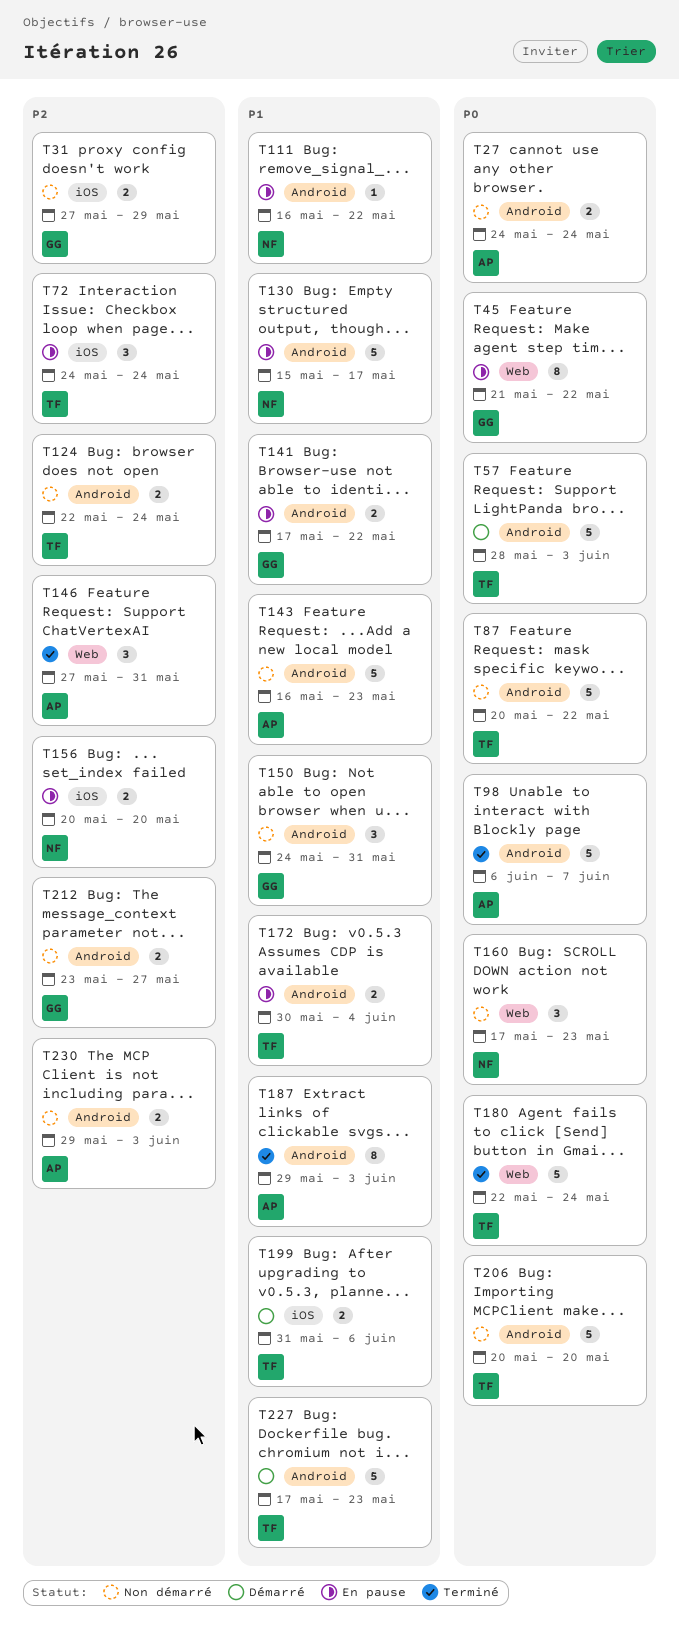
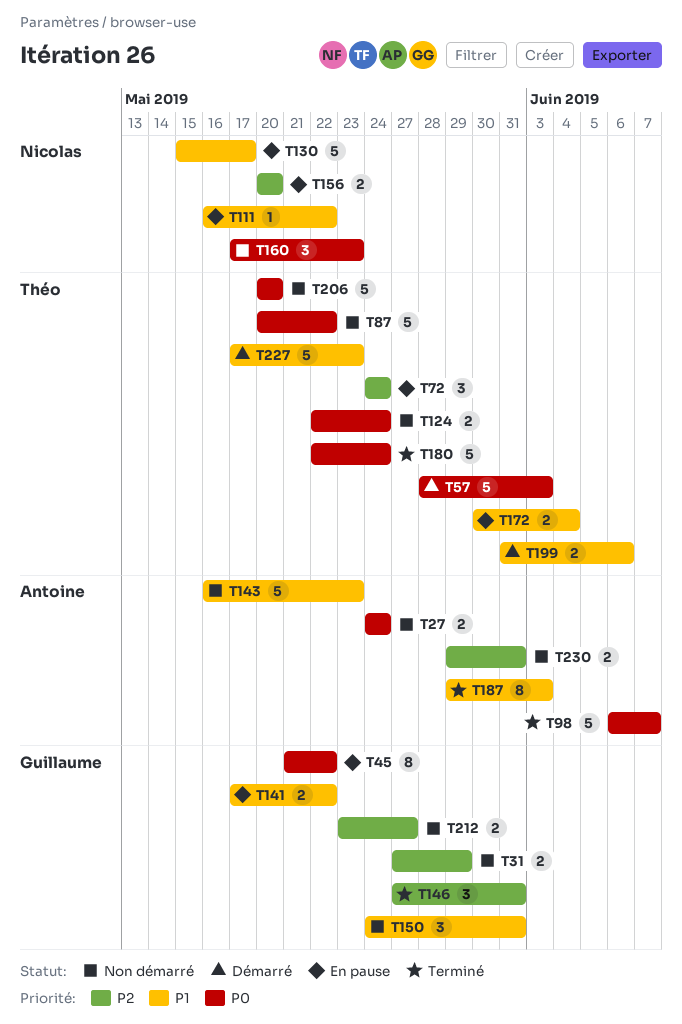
T124, priority: P2 -> P0
T146, owner: Antoine -> Guillaume
T230, due: Jun 3 -> May 31

